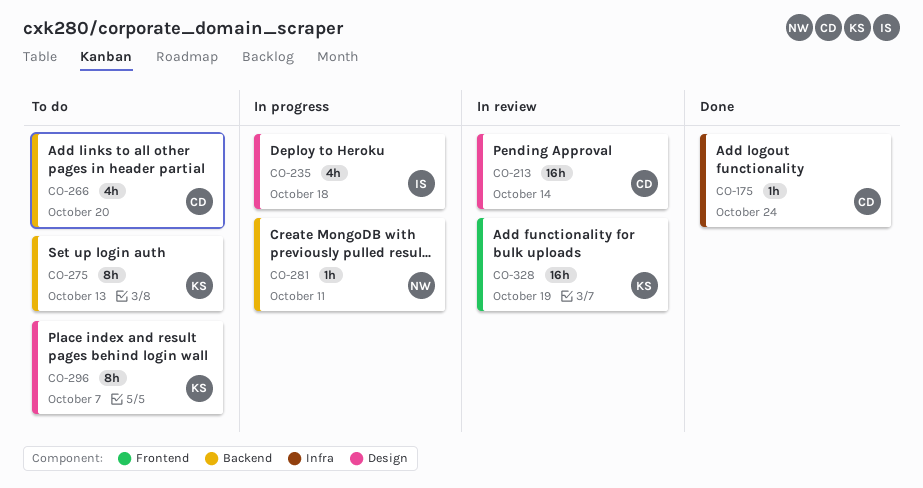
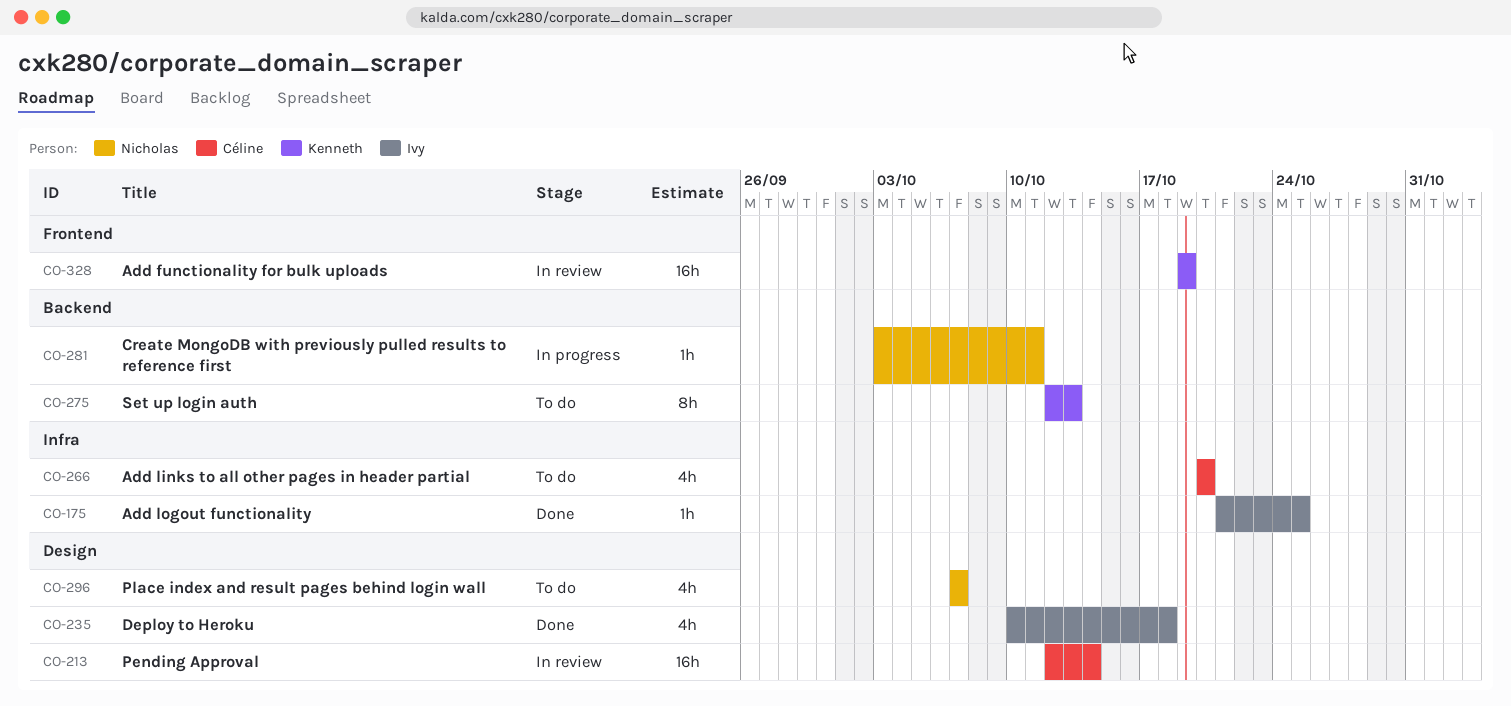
CO-175, owner: Céline -> Ivy
CO-175, due: Oct 24 -> Oct 25
CO-235, status: In progress -> Done
CO-266, label: Backend -> Infra
CO-296, owner: Kenneth -> Nicholas
CO-296, estimate: 8h -> 4h

